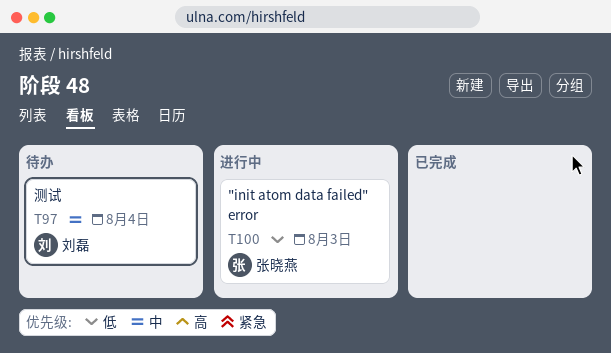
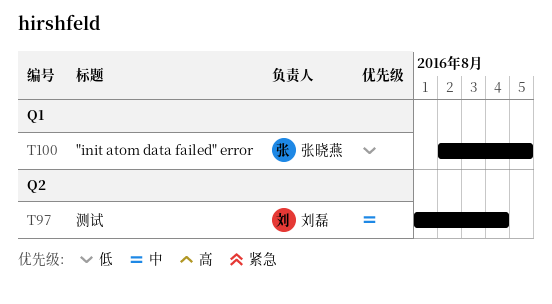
T100, due: Aug 3 -> Aug 5

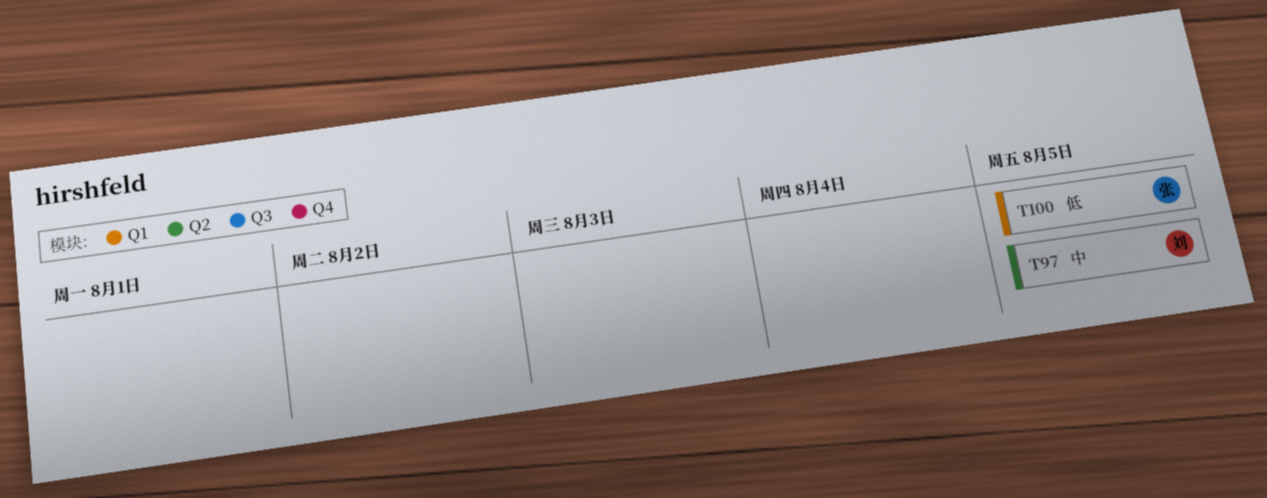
T97, due: Aug 4 -> Aug 5

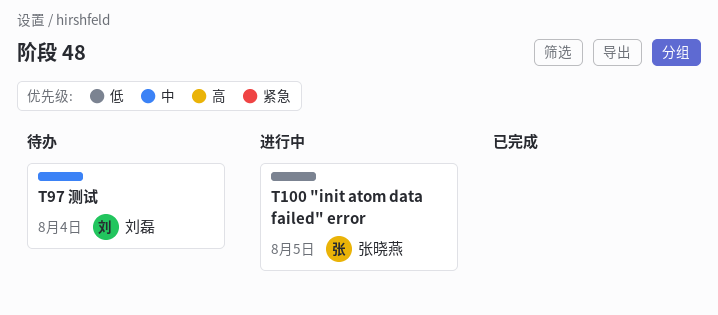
T97, due: Aug 5 -> Aug 4

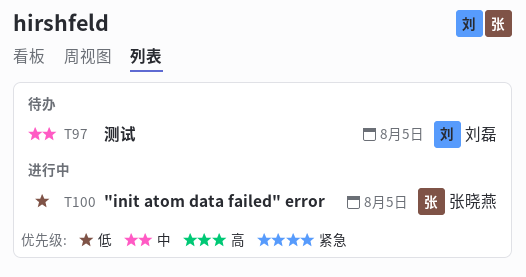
T97, due: Aug 4 -> Aug 5

